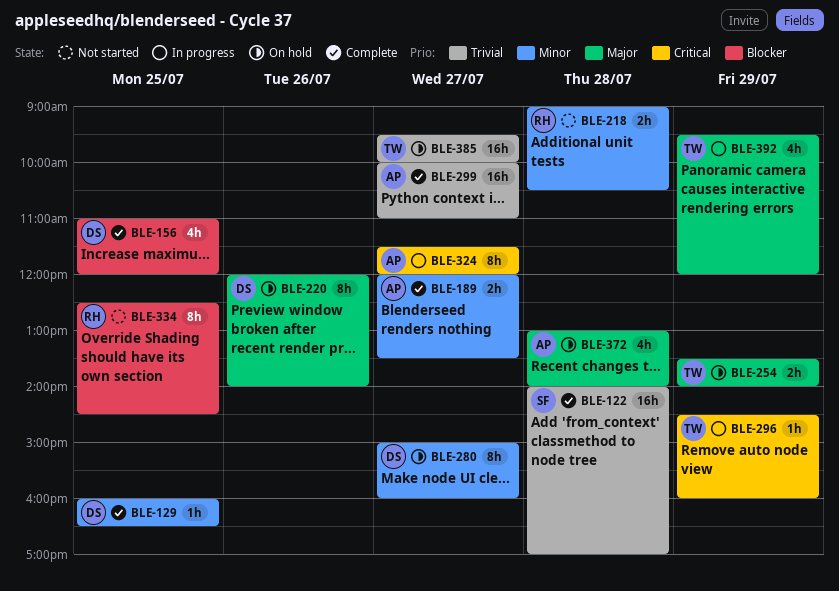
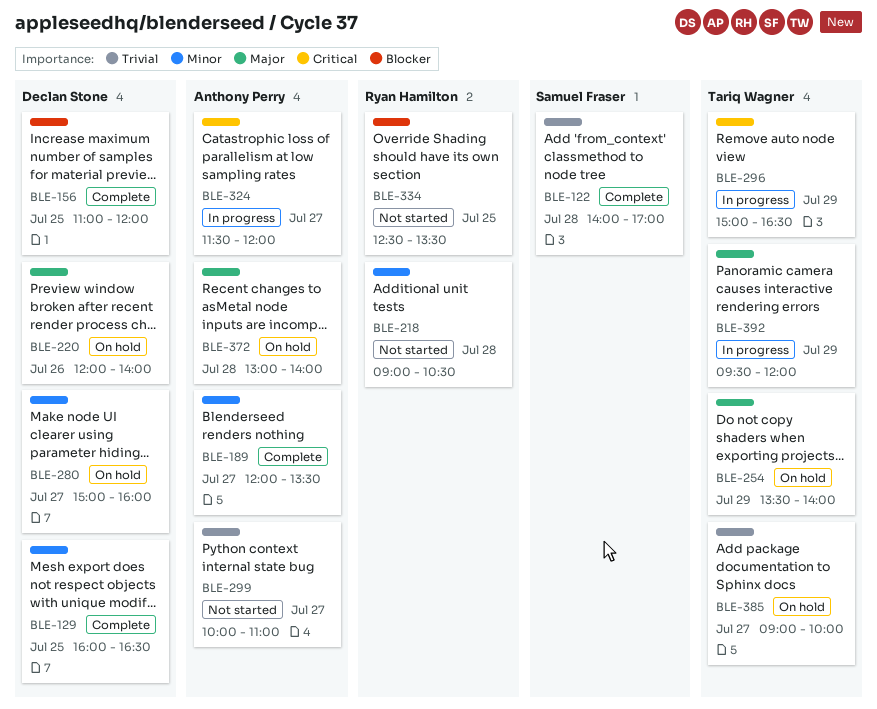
BLE-296, begins: 14:30 -> 15:00
BLE-296, ends: 16:00 -> 16:30
BLE-299, status: Complete -> Not started
BLE-334, ends: 14:30 -> 13:30
BLE-385, begins: 09:30 -> 09:00

